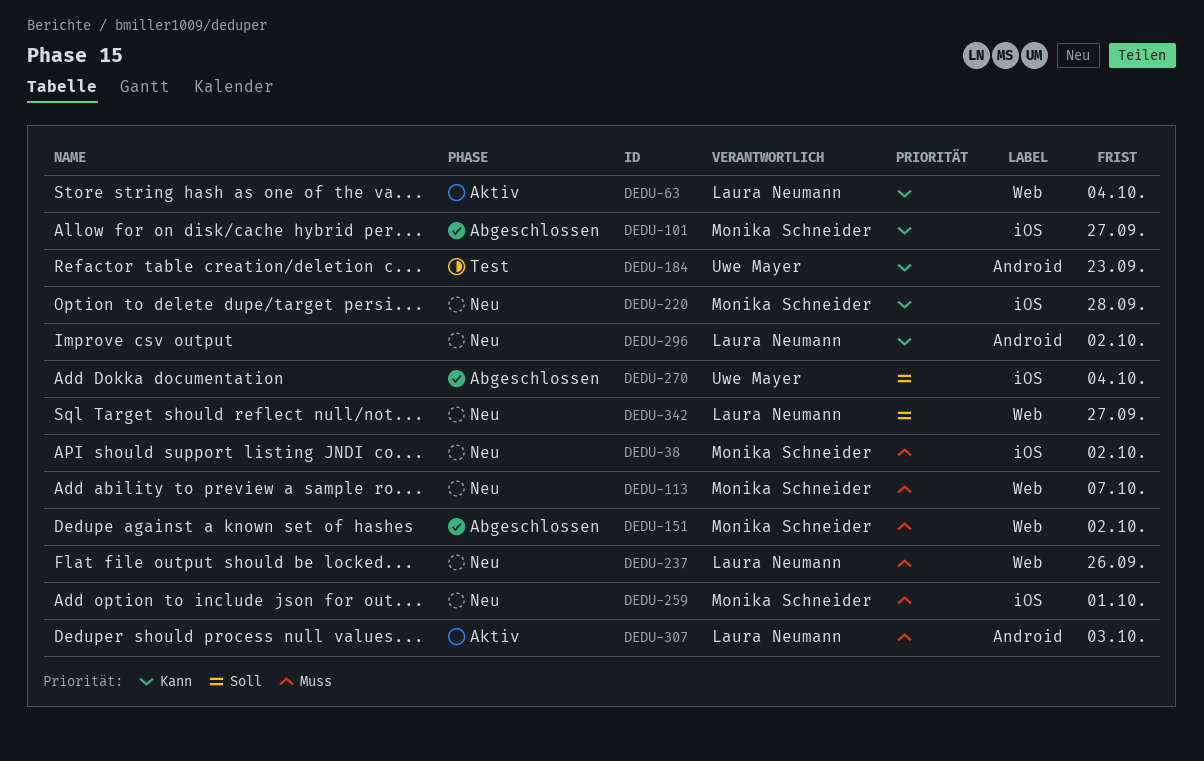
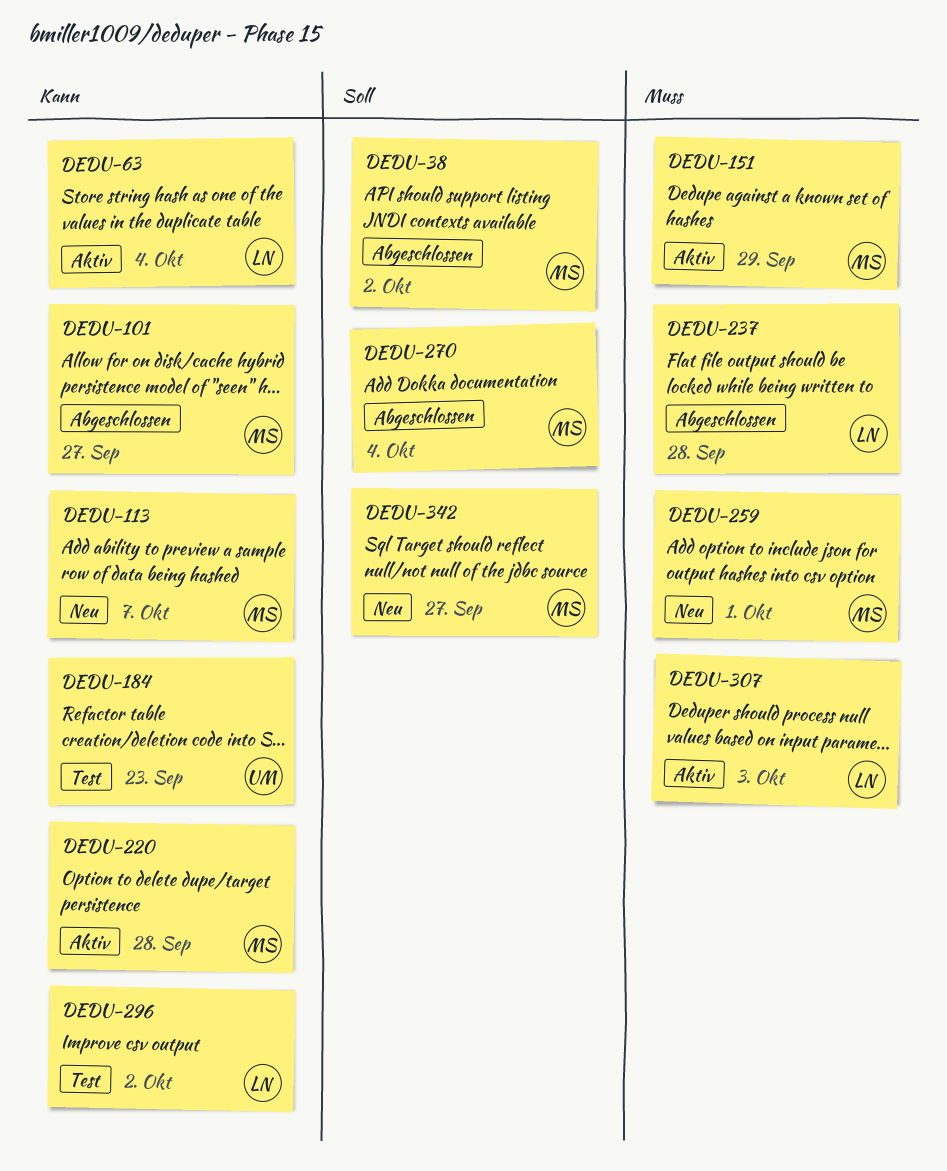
DEDU-38, status: Neu -> Abgeschlossen
DEDU-38, priority: Muss -> Soll
DEDU-113, priority: Muss -> Kann
DEDU-151, status: Abgeschlossen -> Aktiv
DEDU-151, due: Oct 2 -> Sep 29
DEDU-220, status: Neu -> Aktiv
DEDU-237, status: Neu -> Abgeschlossen
DEDU-237, due: Sep 26 -> Sep 28
DEDU-270, owner: Uwe Mayer -> Monika Schneider
DEDU-296, status: Neu -> Test
DEDU-342, owner: Laura Neumann -> Monika Schneider

